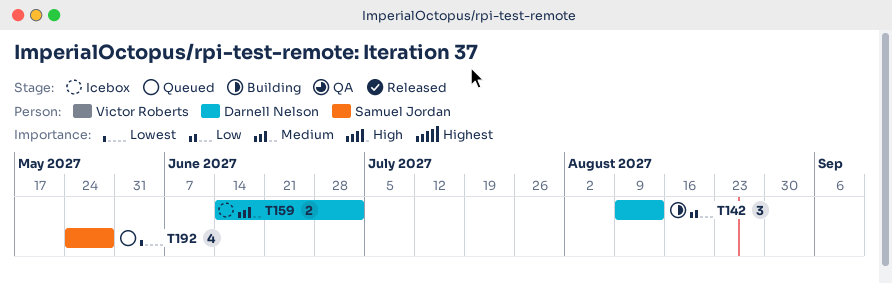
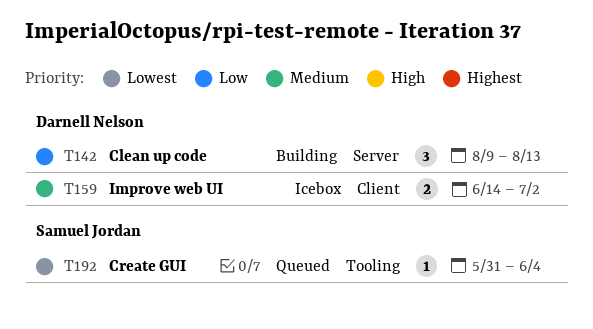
T192, estimate: 4 -> 1
T192, start: May 24 -> May 31
T192, due: May 28 -> Jun 4

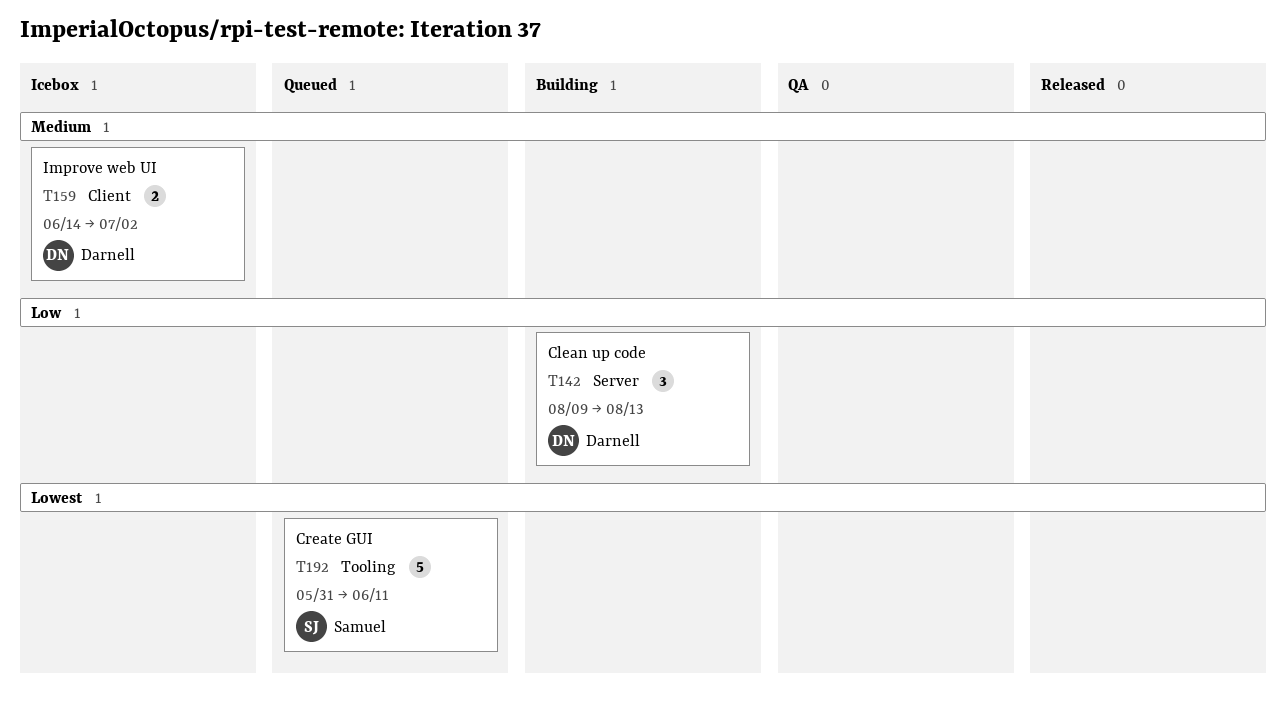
T192, estimate: 1 -> 5
T192, due: Jun 4 -> Jun 11

